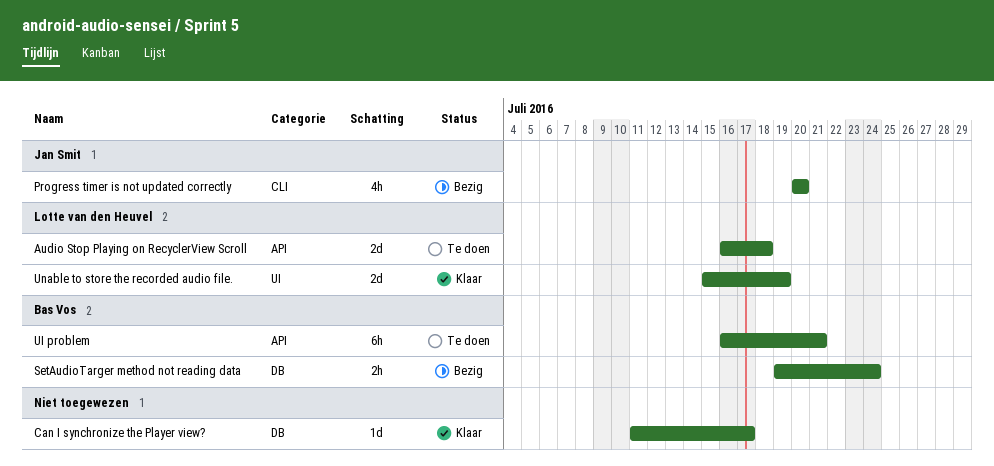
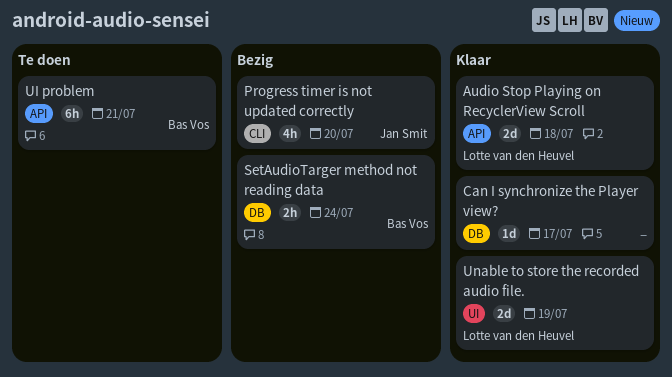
Audio Stop Playing on RecyclerView Scroll, status: Te doen -> Klaar

